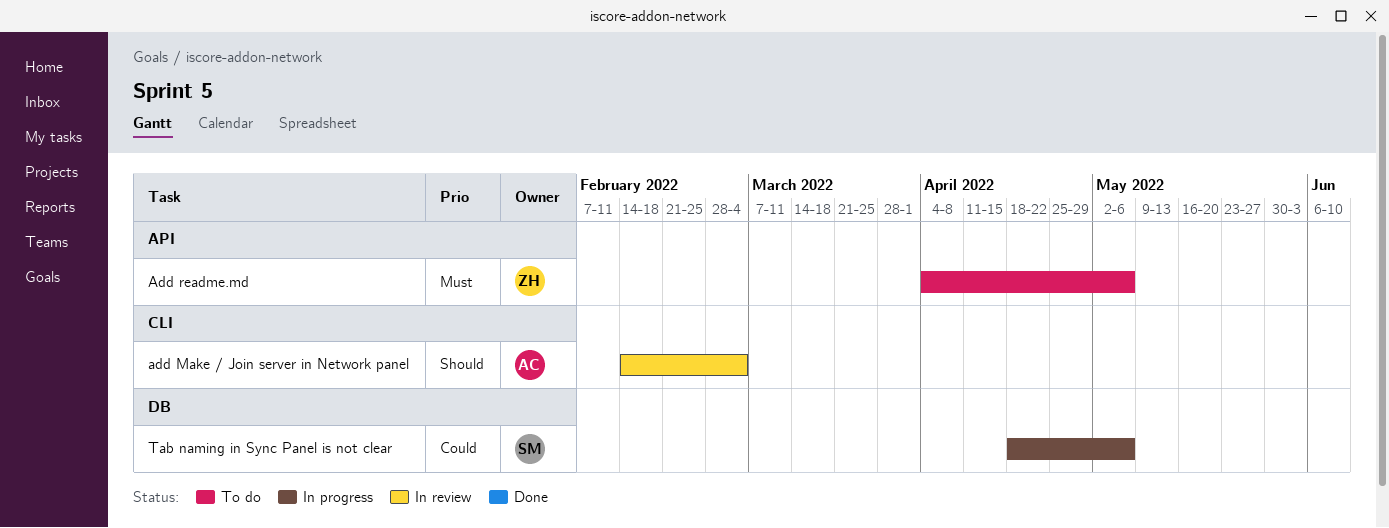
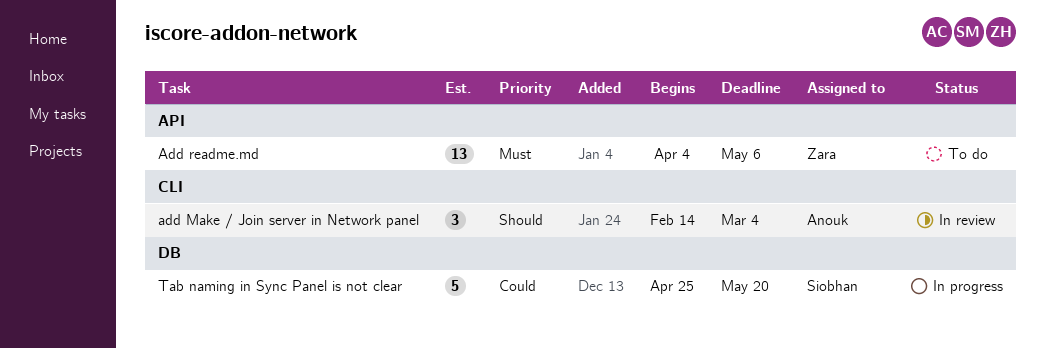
Tab naming in Sync Panel is not clear, start: Apr 18 -> Apr 25
Tab naming in Sync Panel is not clear, due: May 6 -> May 20

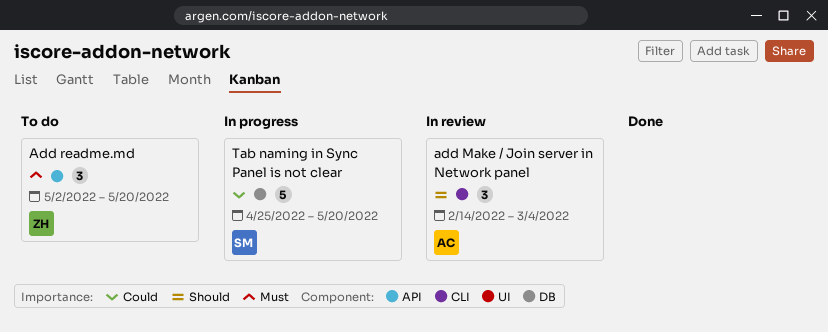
Add readme.md, estimate: 13 -> 3
Add readme.md, start: Apr 4 -> May 2
Add readme.md, due: May 6 -> May 20

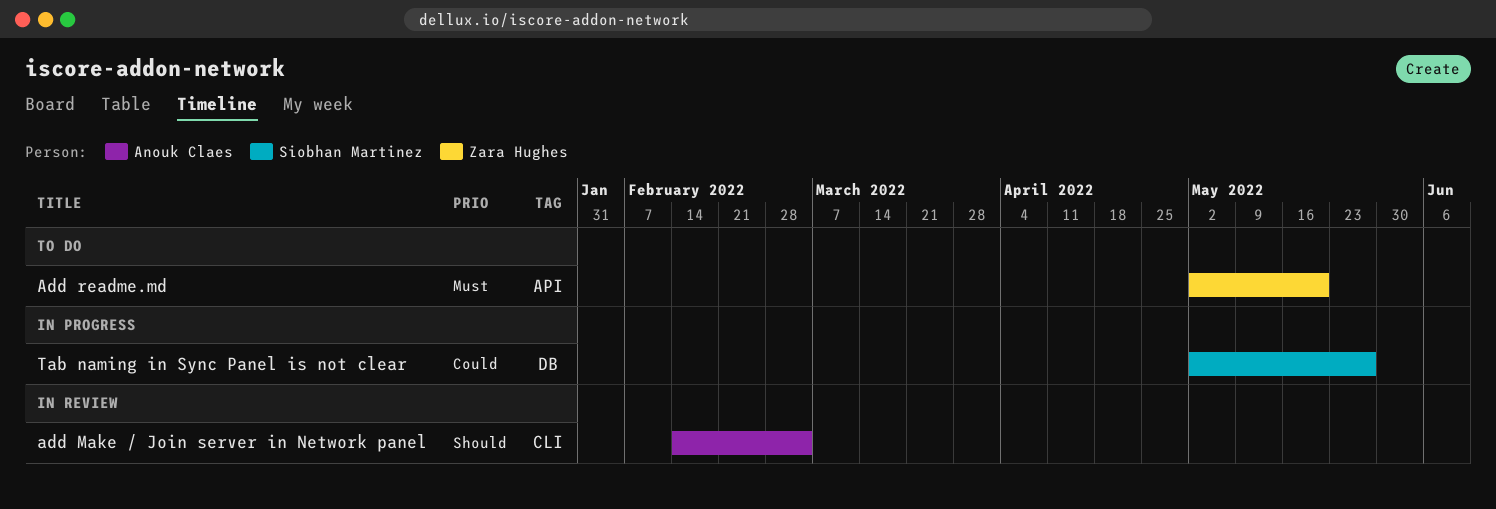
Tab naming in Sync Panel is not clear, start: Apr 25 -> May 2
Tab naming in Sync Panel is not clear, due: May 20 -> May 27

